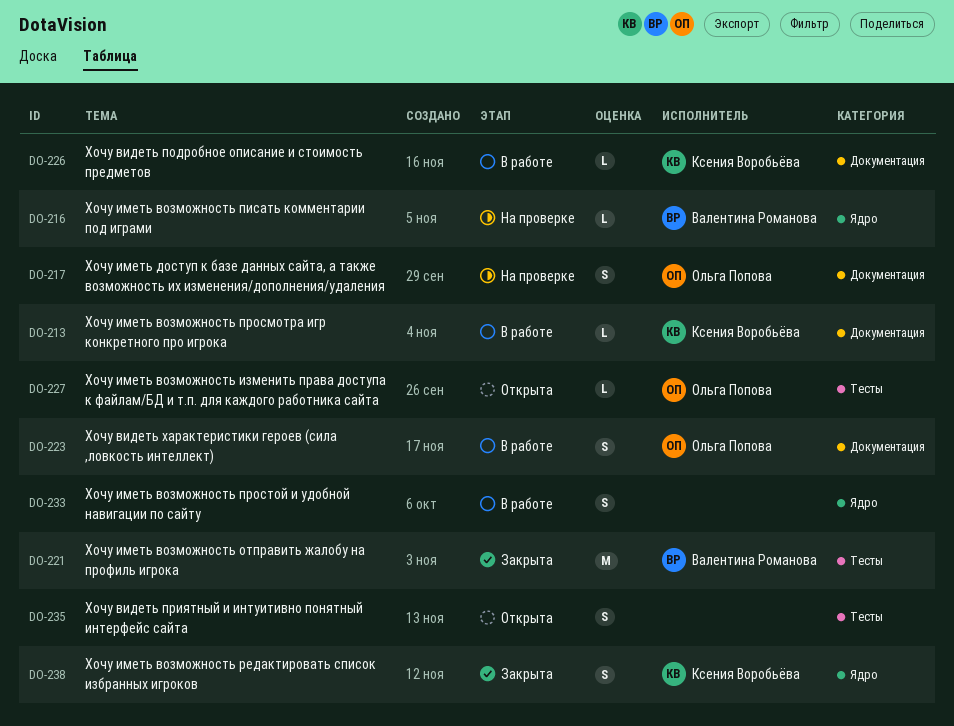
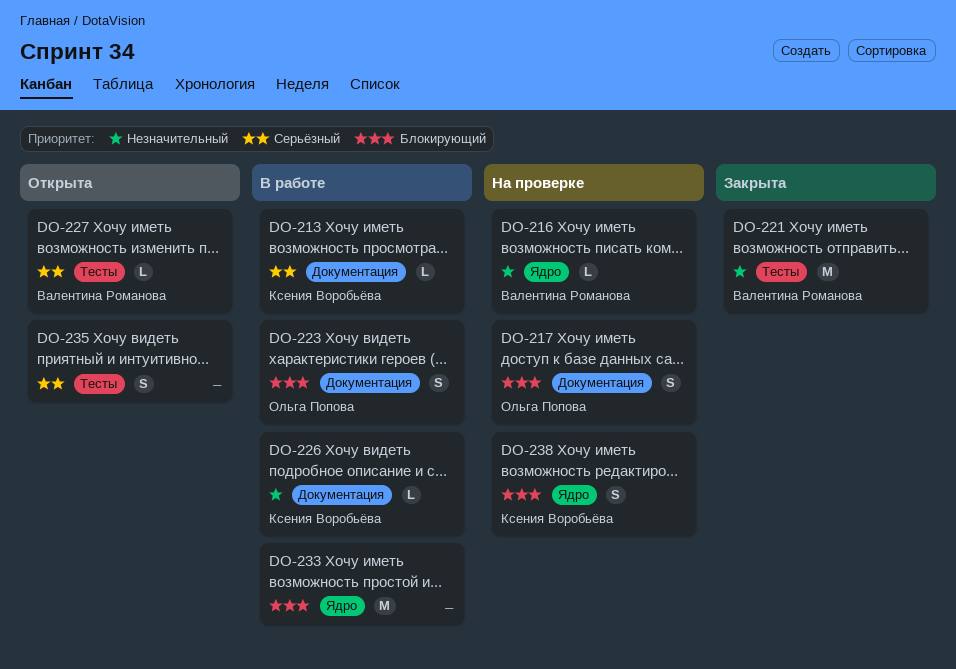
DO-227, owner: Ольга Попова -> Валентина Романова
DO-233, estimate: S -> M
DO-238, status: Закрыта -> На проверке

